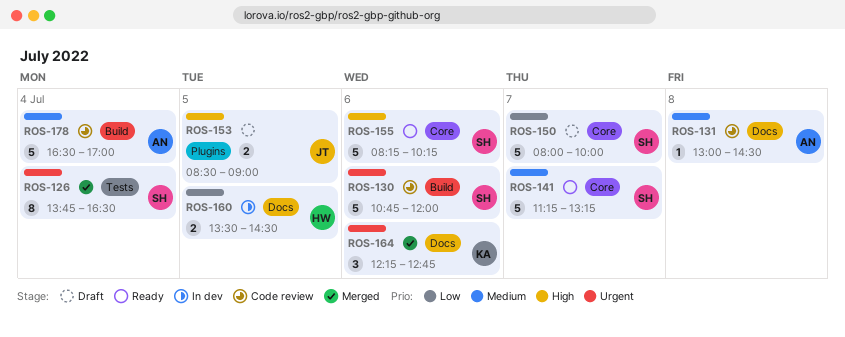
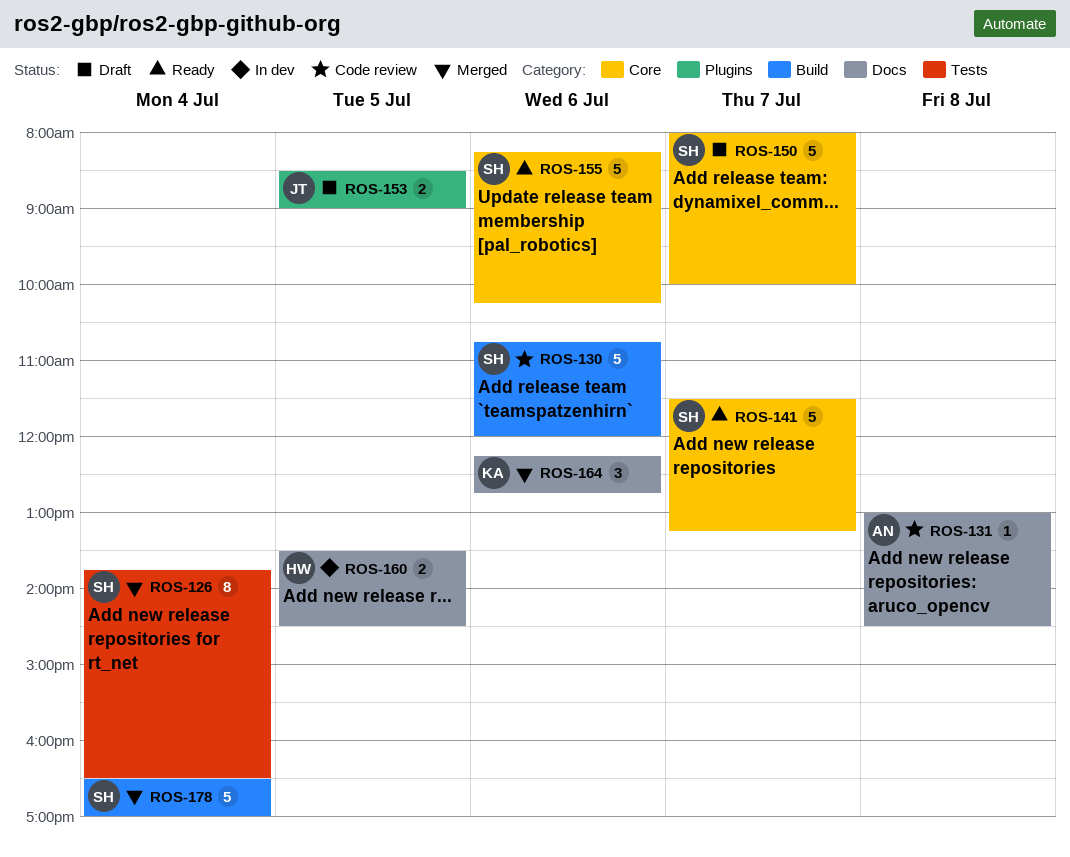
ROS-141, begins: 11:15 -> 11:30
ROS-178, status: Code review -> Merged
ROS-178, owner: AN -> SH

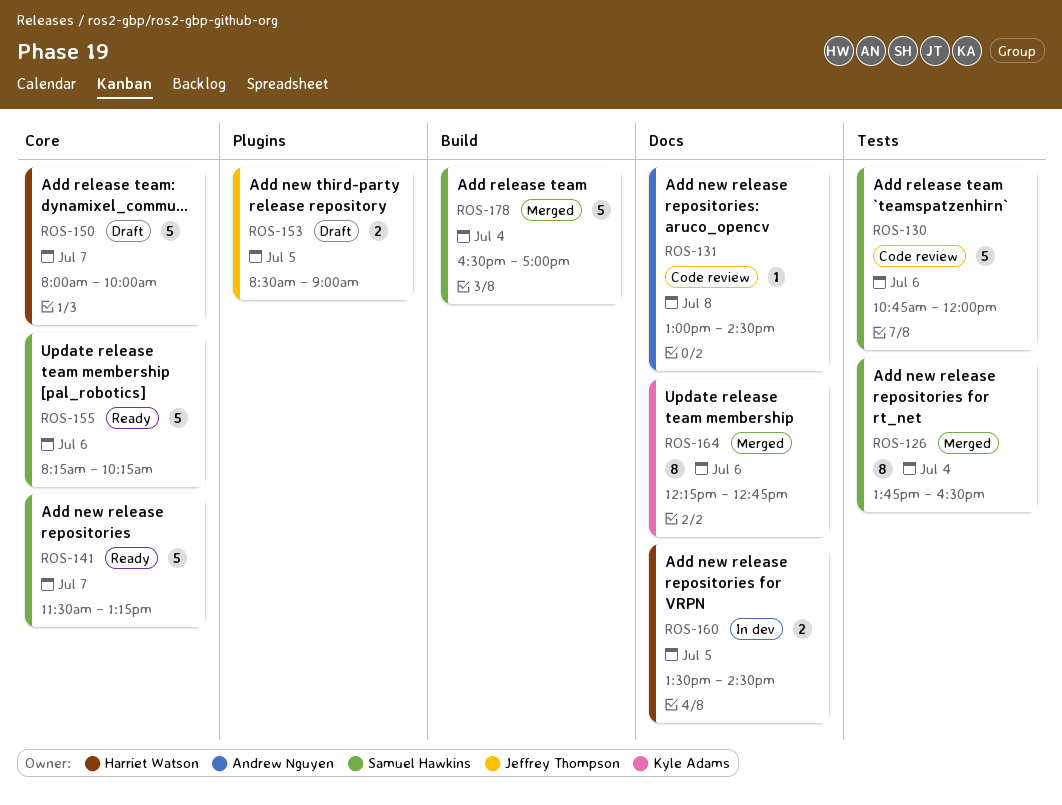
ROS-130, label: Build -> Tests
ROS-150, owner: Samuel Hawkins -> Harriet Watson
ROS-164, estimate: 3 -> 8

